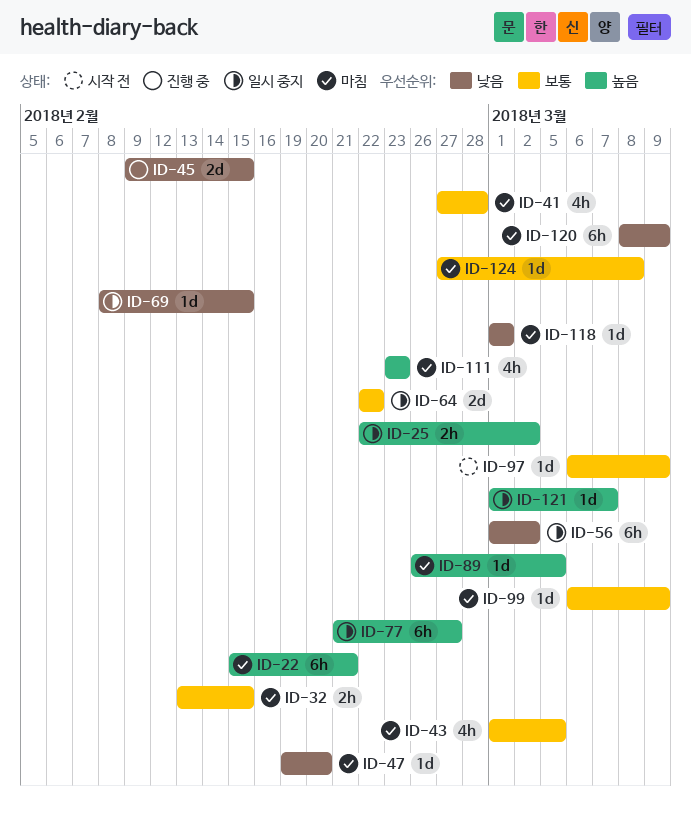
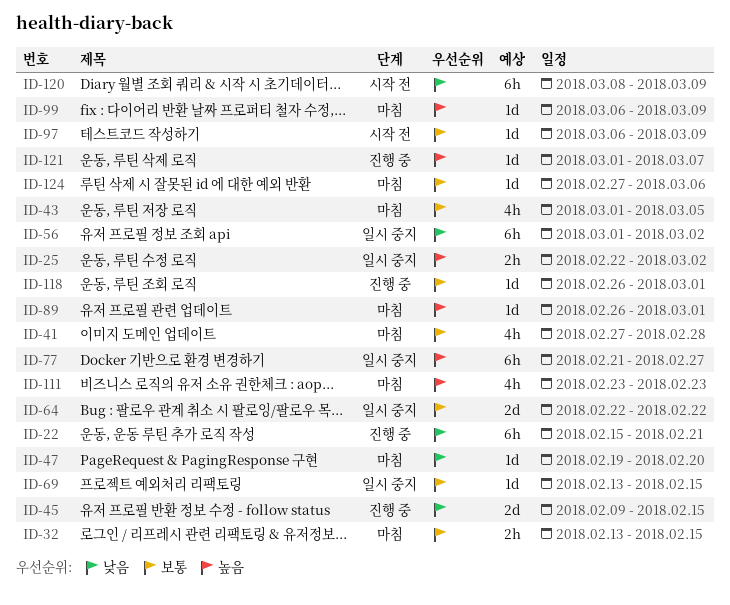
ID-22, status: 마침 -> 진행 중
ID-22, priority: 높음 -> 낮음
ID-69, priority: 낮음 -> 보통
ID-69, start: Feb 8 -> Feb 13
ID-89, due: Mar 5 -> Mar 1
ID-99, priority: 보통 -> 높음
ID-118, status: 마침 -> 진행 중
ID-118, priority: 낮음 -> 보통
ID-118, start: Mar 1 -> Feb 26
ID-120, status: 마침 -> 시작 전
ID-121, status: 일시 중지 -> 진행 중
ID-124, due: Mar 8 -> Mar 6

